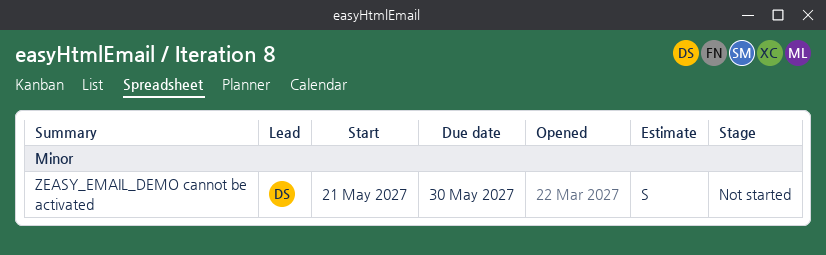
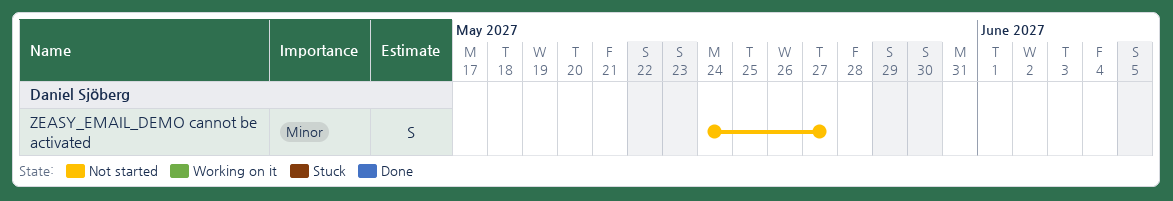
ZEASY_EMAIL_DEMO cannot be activated, start: May 21 -> May 24
ZEASY_EMAIL_DEMO cannot be activated, due: May 30 -> May 27

